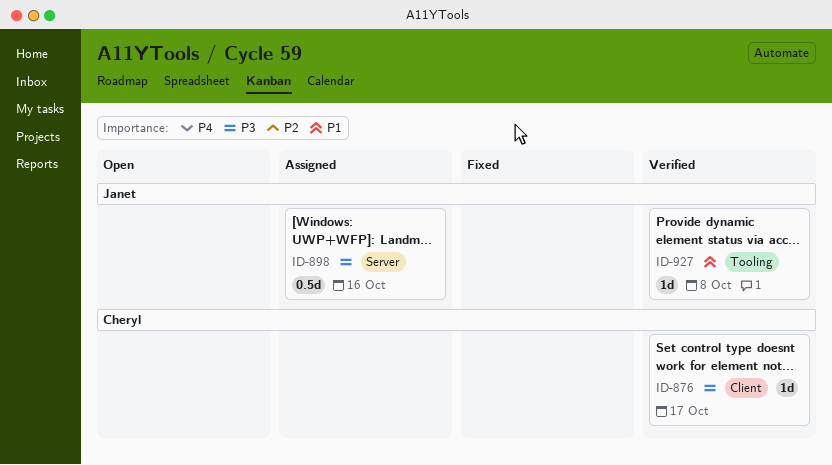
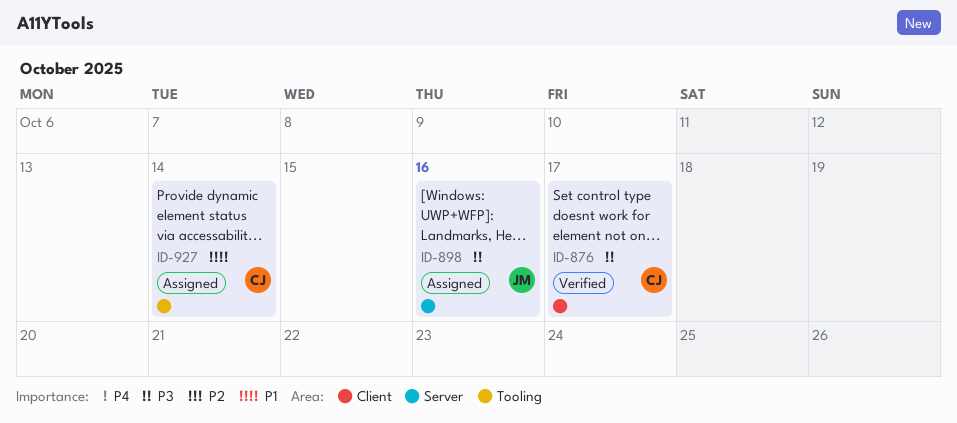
ID-927, status: Verified -> Assigned
ID-927, owner: Janet -> Cheryl
ID-927, due: Oct 8 -> Oct 14

